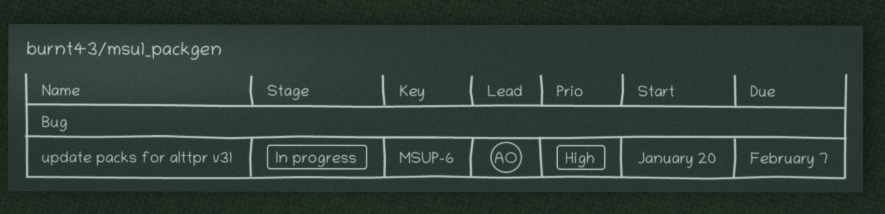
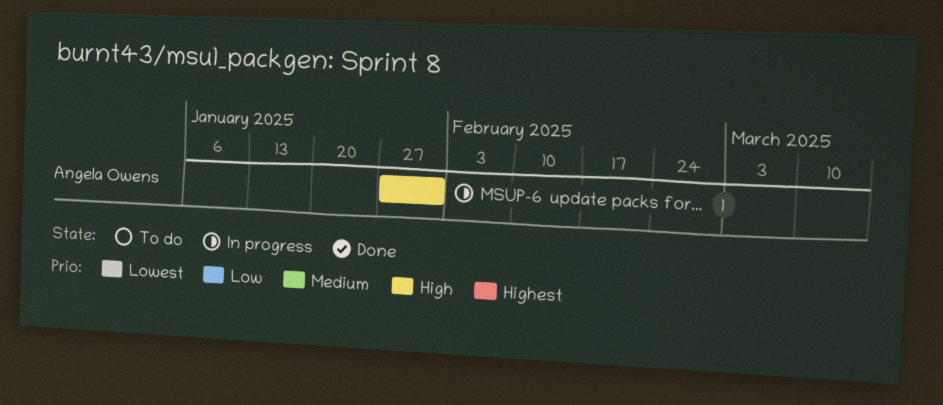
MSUP-6, start: Jan 20 -> Jan 27
MSUP-6, due: Feb 7 -> Jan 31

